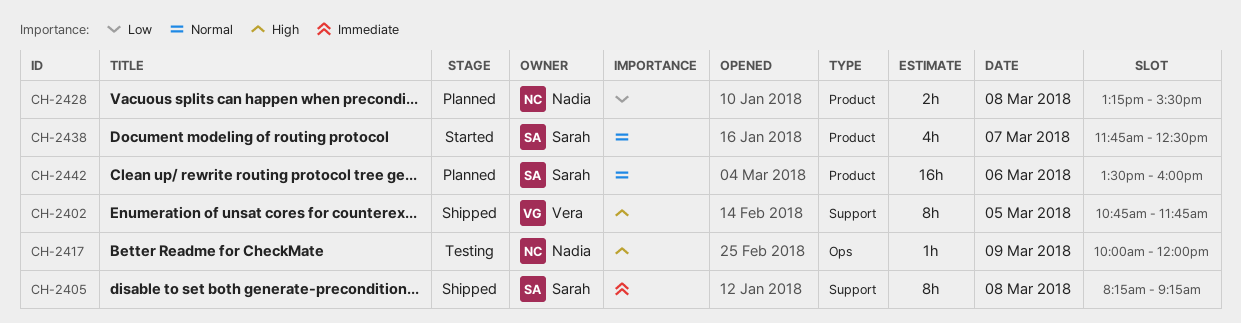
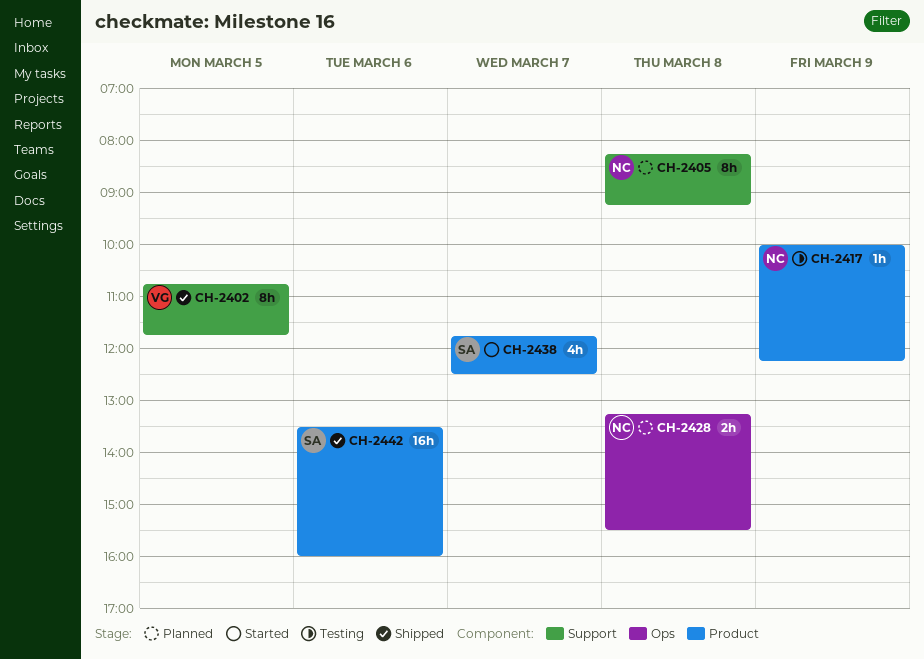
CH-2405, status: Shipped -> Planned
CH-2405, owner: Sarah -> Nadia
CH-2417, label: Ops -> Product
CH-2417, ends: 12:00 -> 12:15
CH-2428, label: Product -> Ops
CH-2442, status: Planned -> Shipped

